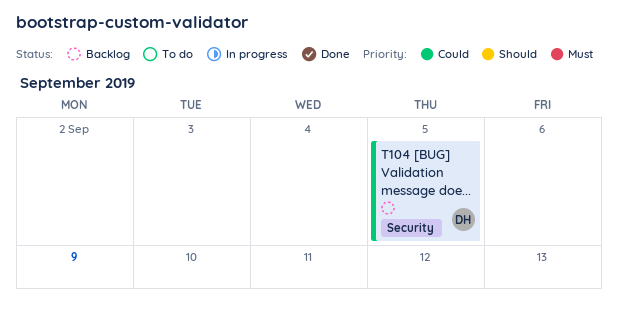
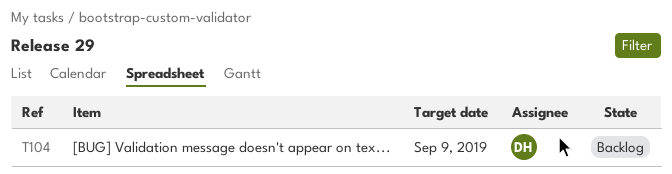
T104, due: Sep 5 -> Sep 9

